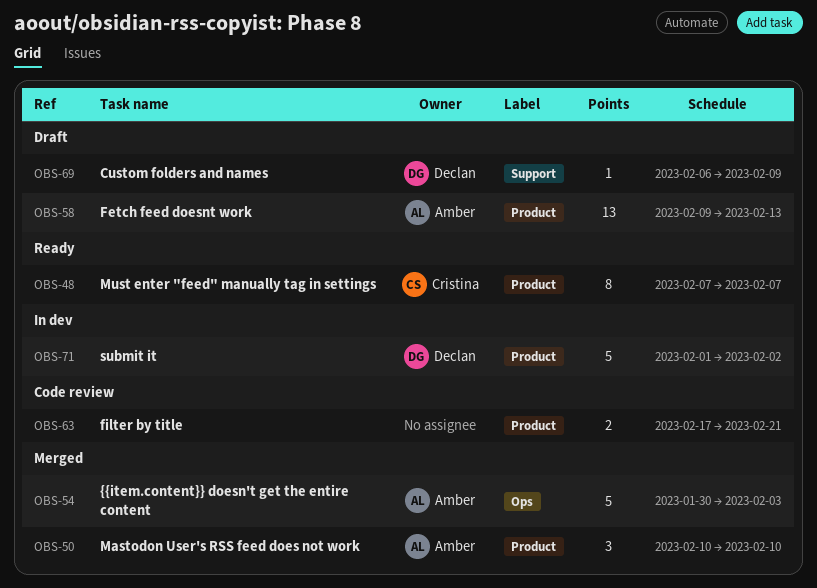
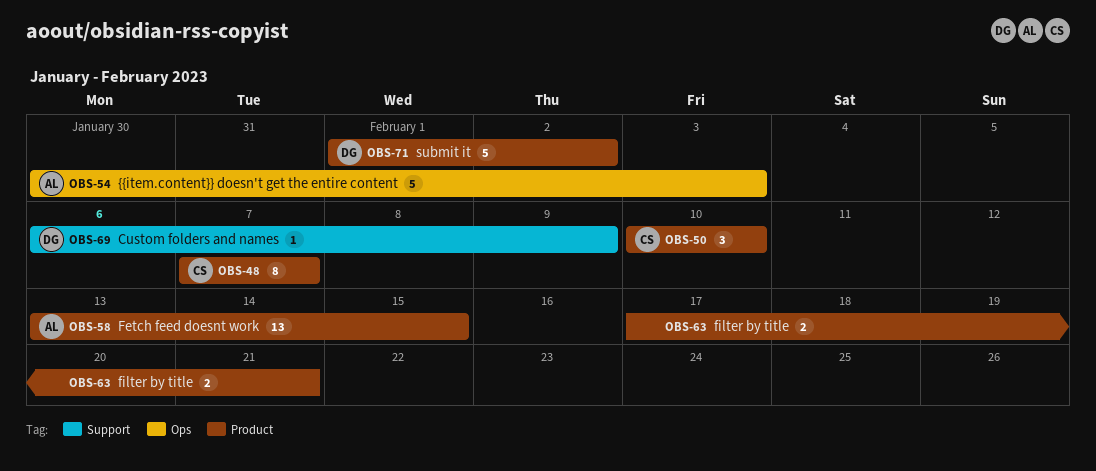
OBS-50, owner: Amber -> Cristina
OBS-58, start: Feb 9 -> Feb 13
OBS-58, due: Feb 13 -> Feb 15

